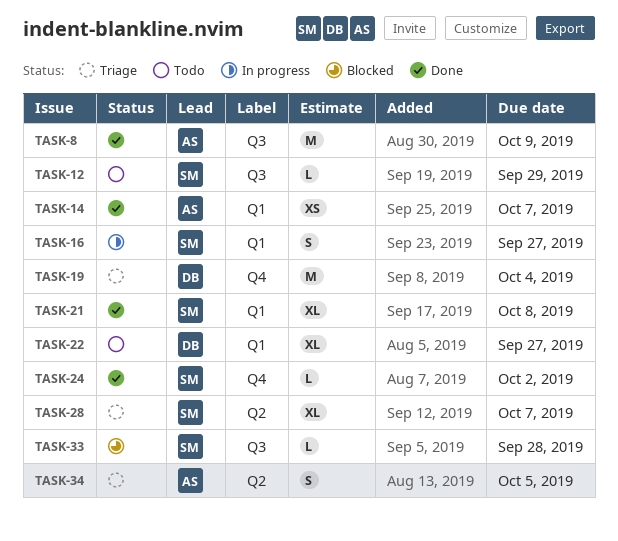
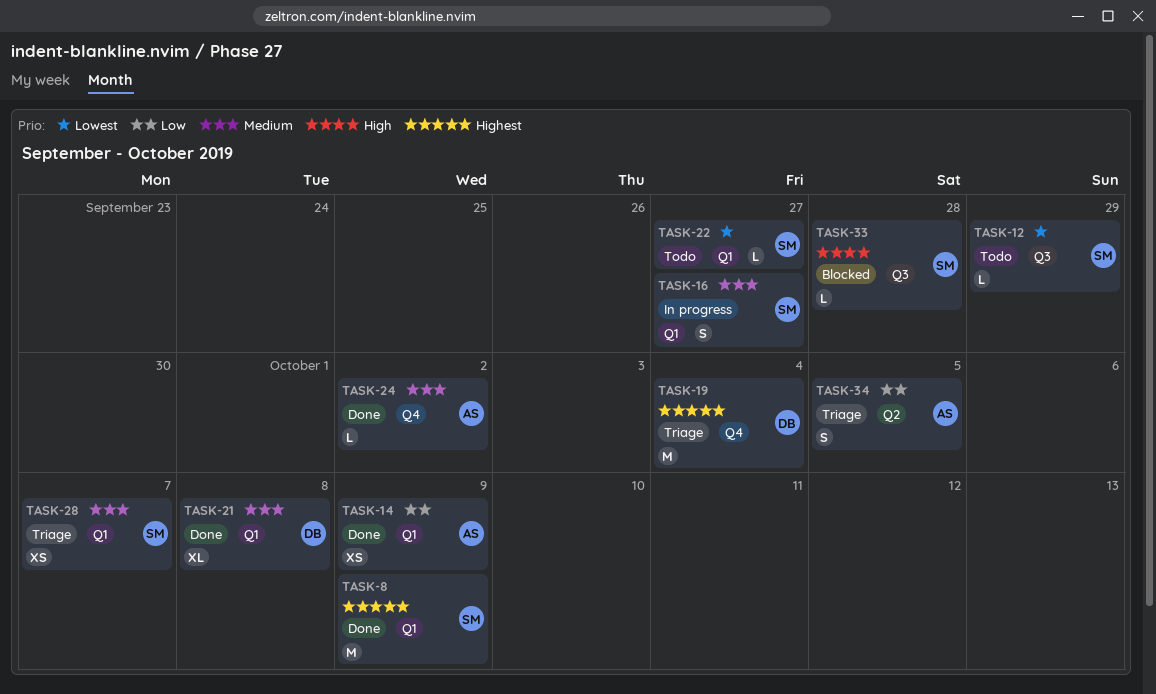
TASK-8, owner: AS -> SM
TASK-8, label: Q3 -> Q1
TASK-14, due: Oct 7 -> Oct 9
TASK-21, owner: SM -> DB
TASK-22, owner: DB -> SM
TASK-22, estimate: XL -> L
TASK-24, owner: SM -> AS
TASK-28, label: Q2 -> Q1
TASK-28, estimate: XL -> XS

